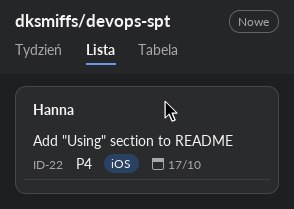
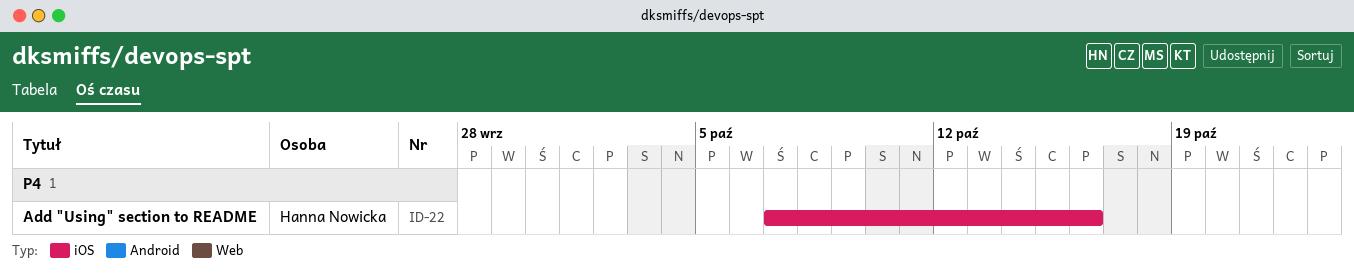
ID-22, due: Oct 17 -> Oct 16

